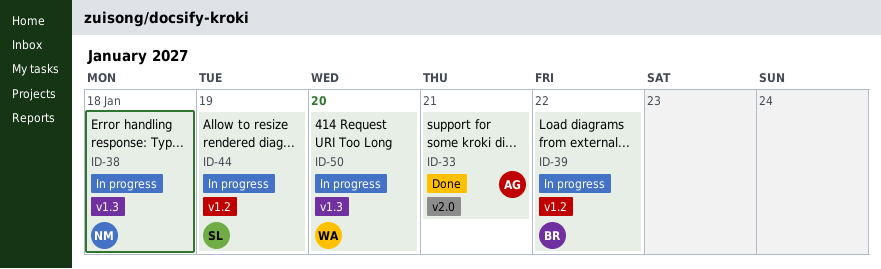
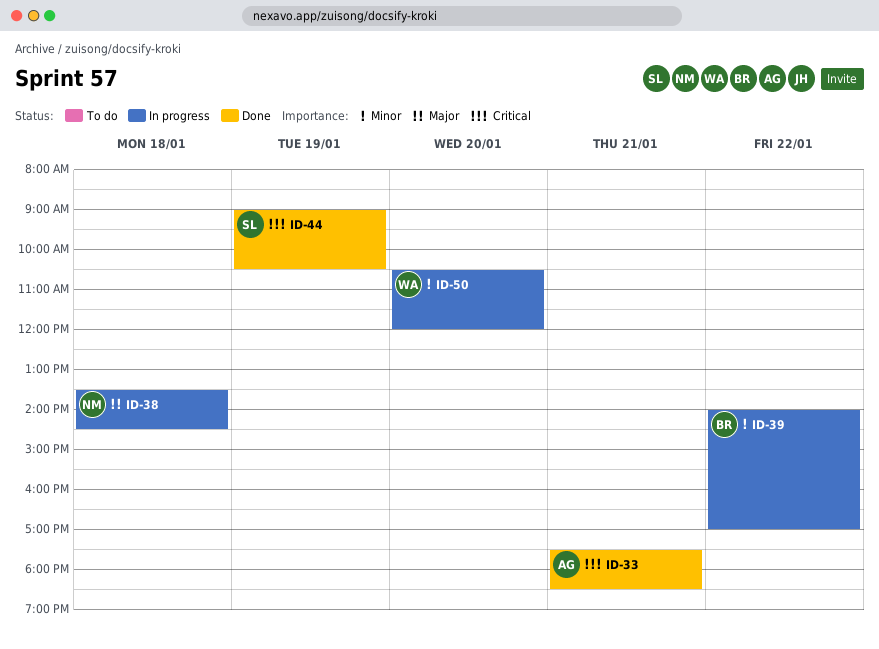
ID-44, status: In progress -> Done

